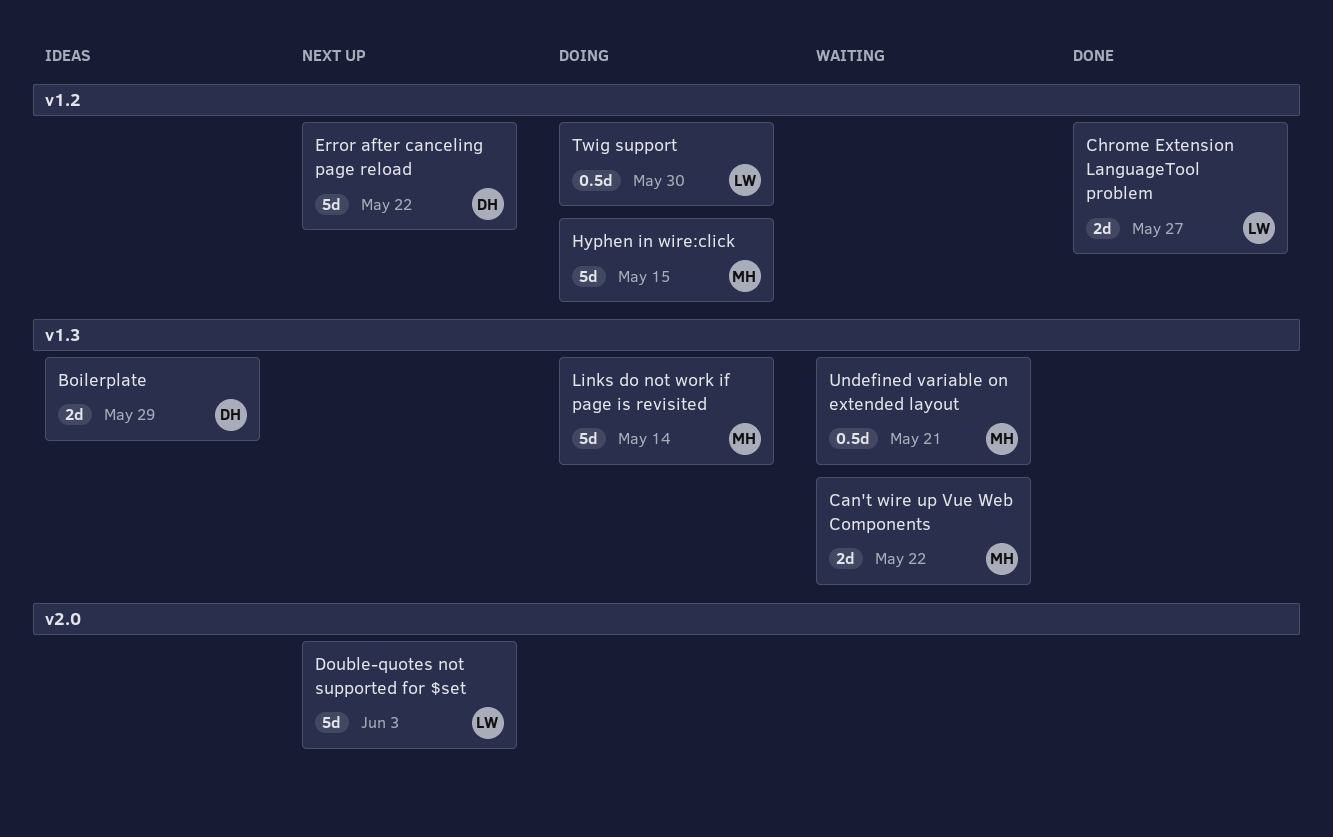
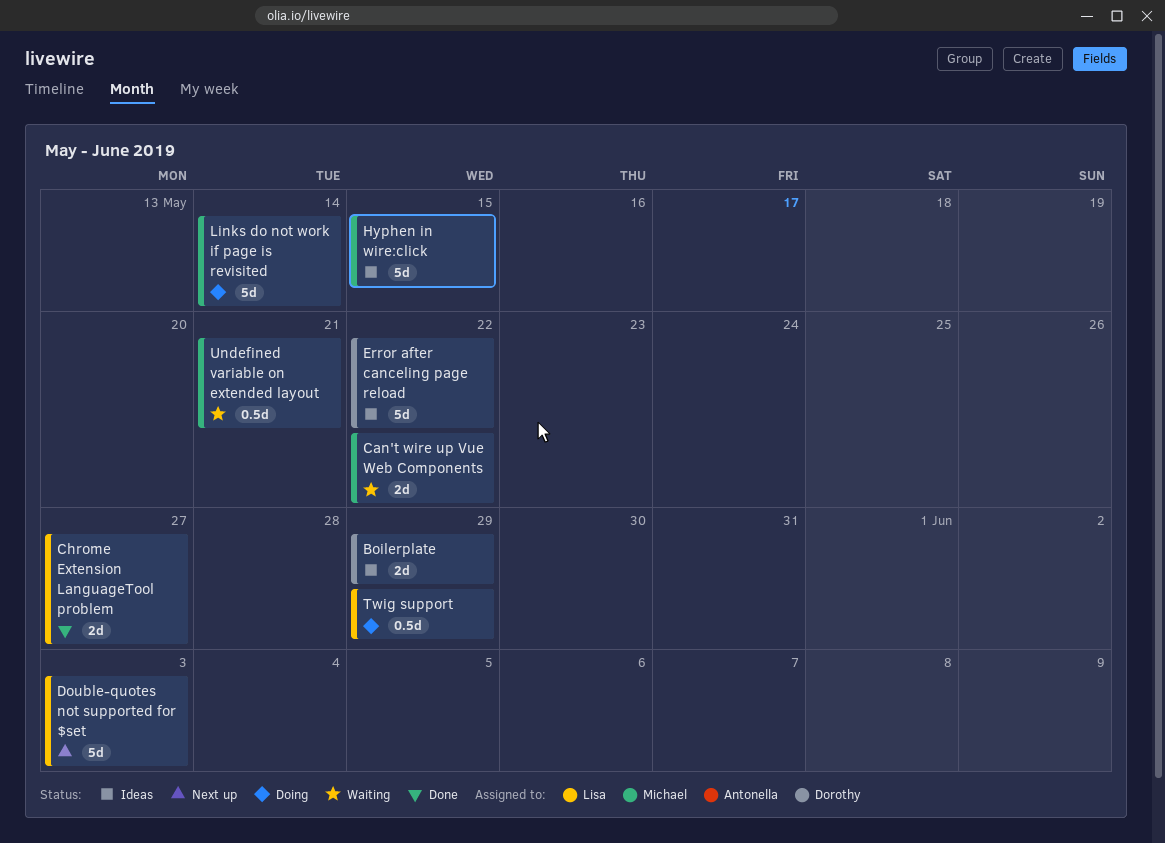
Error after canceling page reload, status: Next up -> Ideas
Hyphen in wire:click, status: Doing -> Ideas
Twig support, due: May 30 -> May 29

